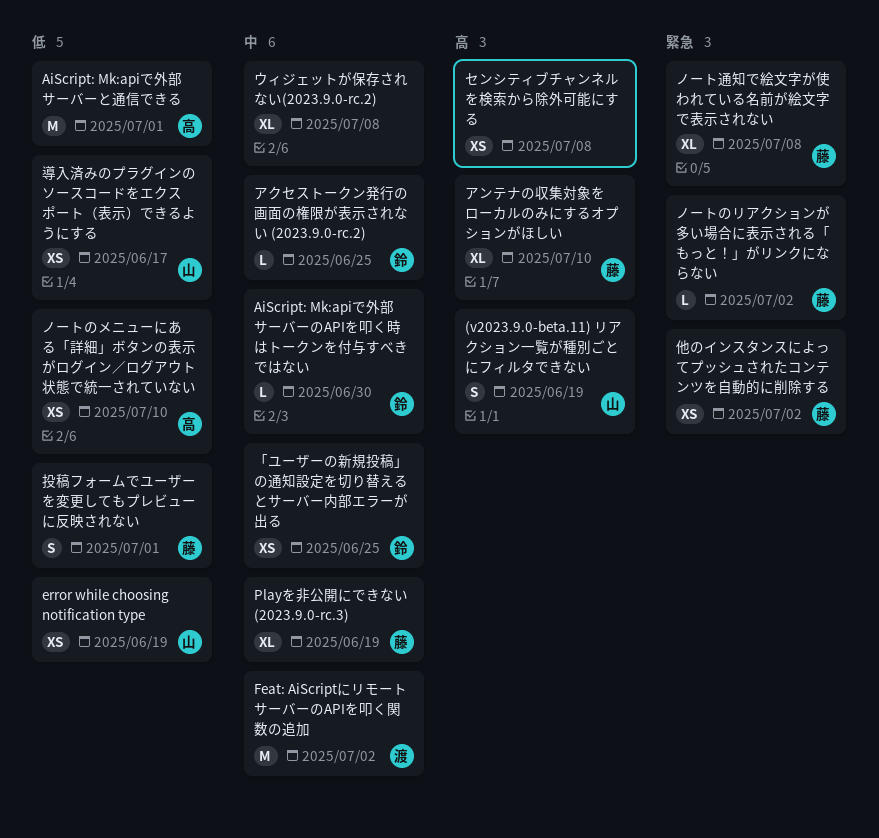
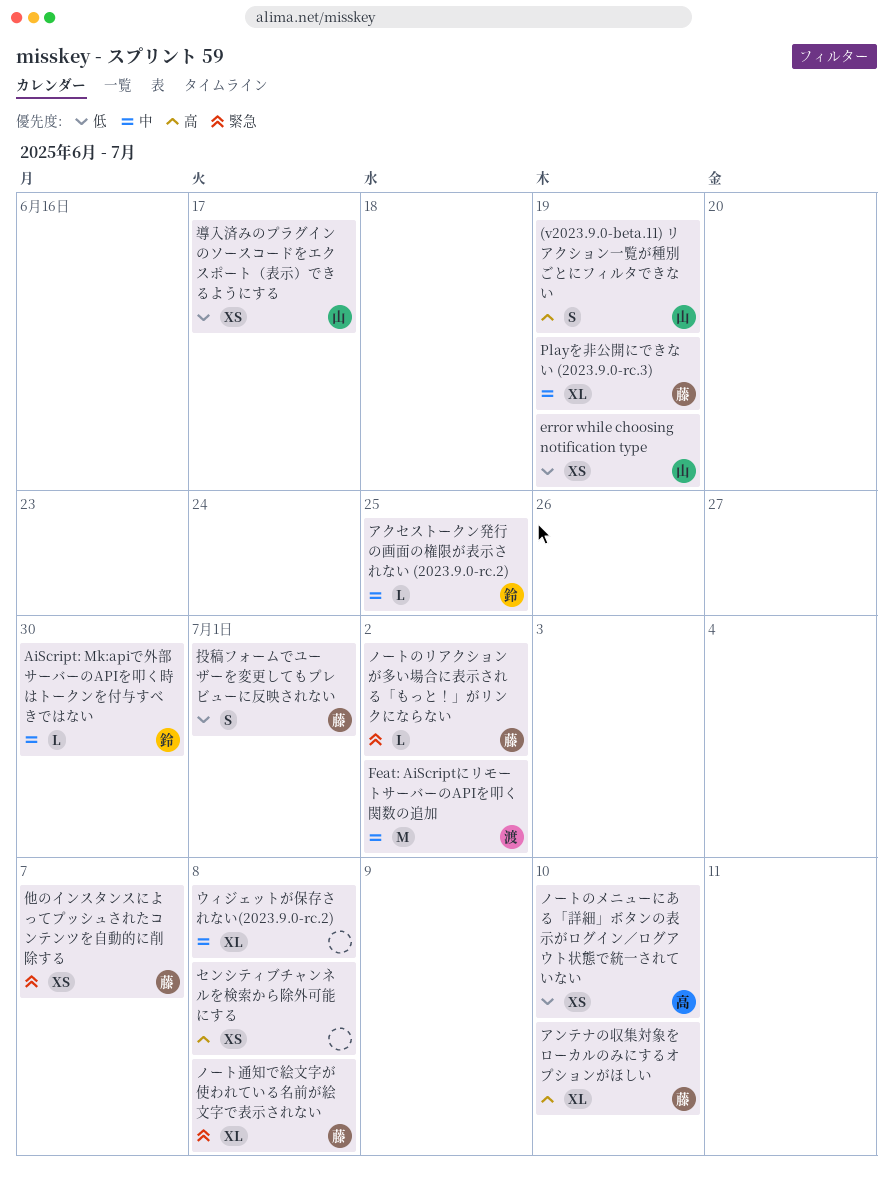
AiScript: Mk:apiで外部サーバーと通信できる: present -> none
「ユーザーの新規投稿」の通知設定を切り替えるとサーバー内部エラーが出る: present -> none
他のインスタンスによってプッシュされたコンテンツを自動的に削除する, due: Jul 2 -> Jul 7

